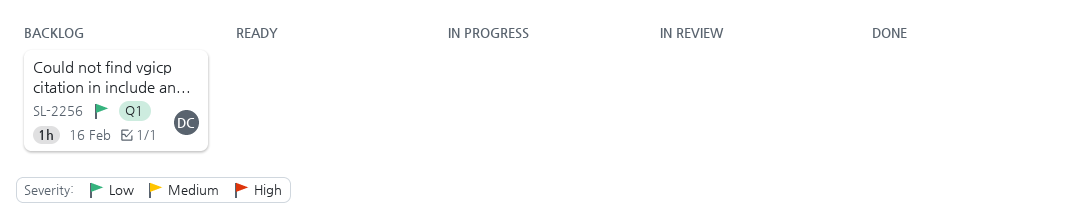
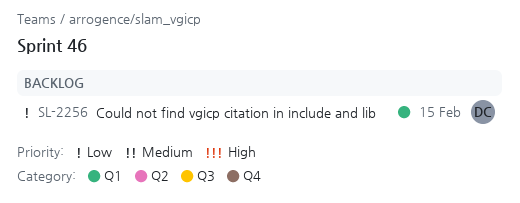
SL-2256, due: Feb 16 -> Feb 15

